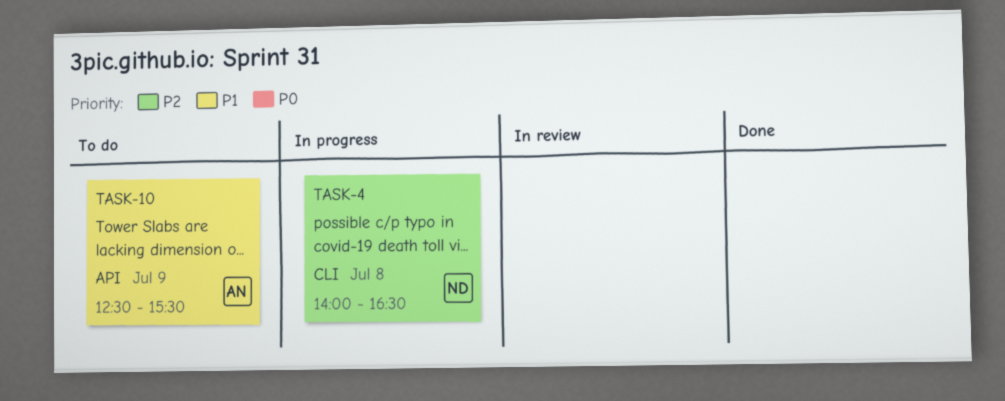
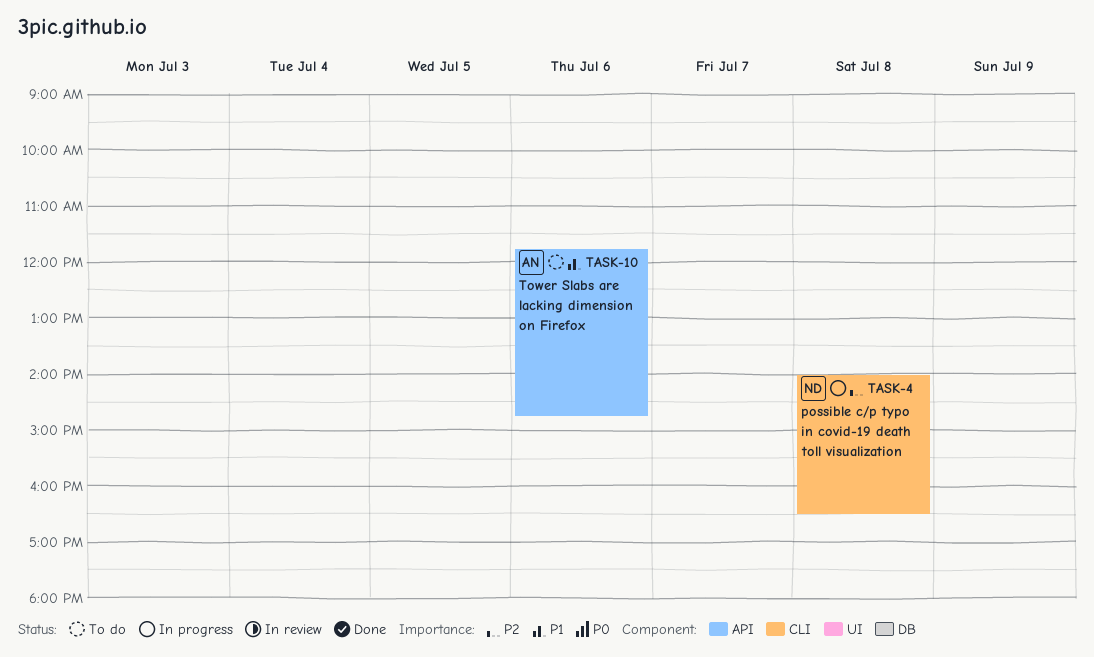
TASK-10, day: Jul 9 -> Jul 6
TASK-10, begins: 12:30 -> 11:45
TASK-10, ends: 15:30 -> 14:45

